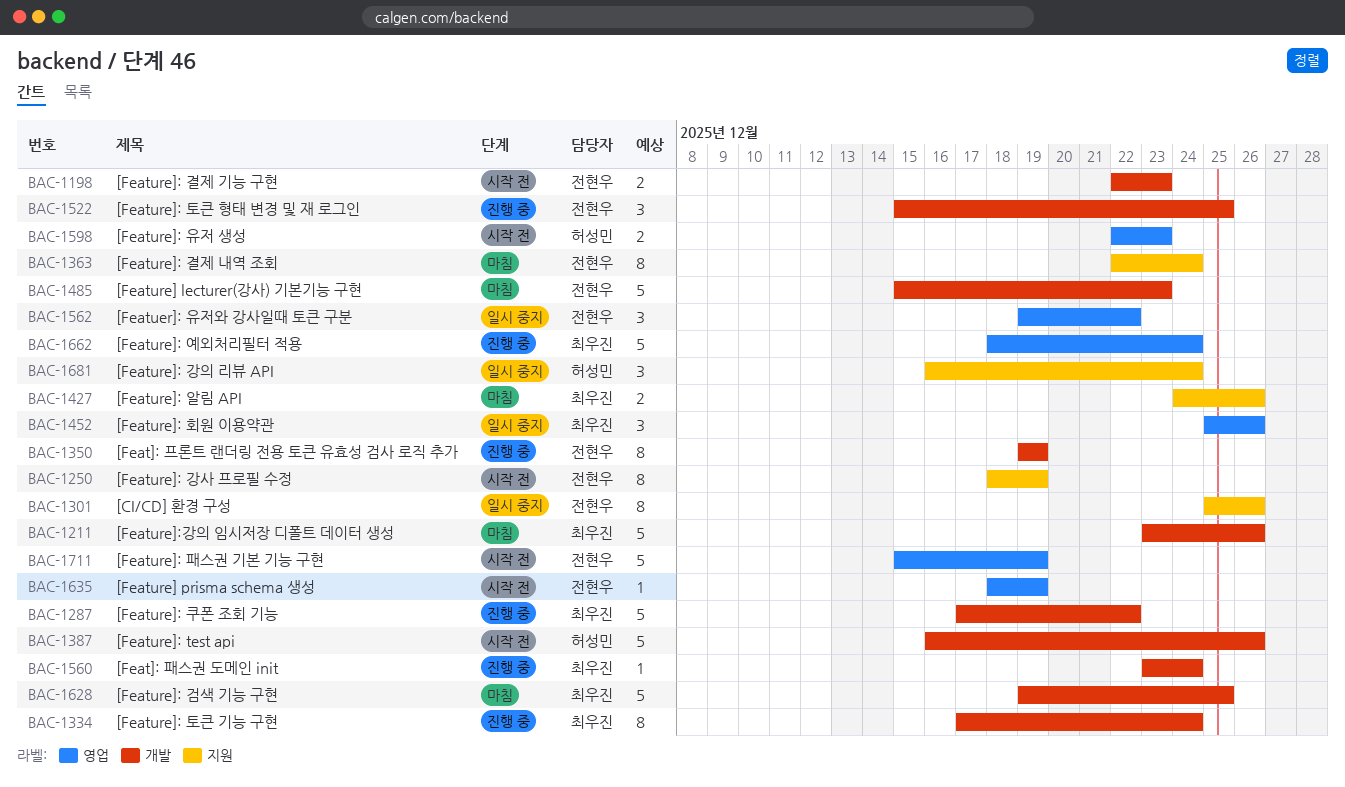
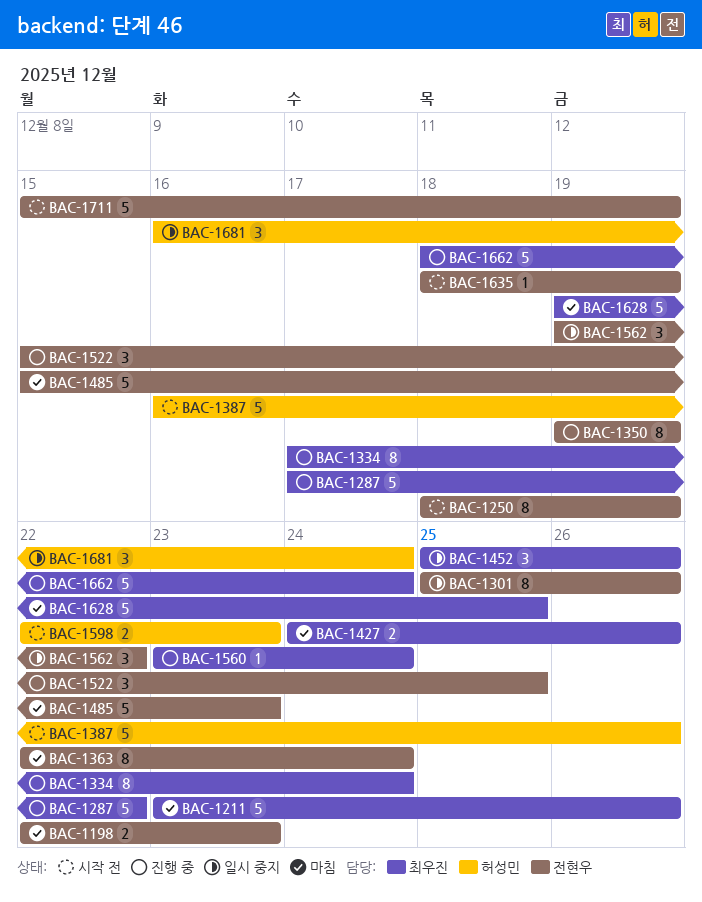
BAC-1198, status: 시작 전 -> 마침

